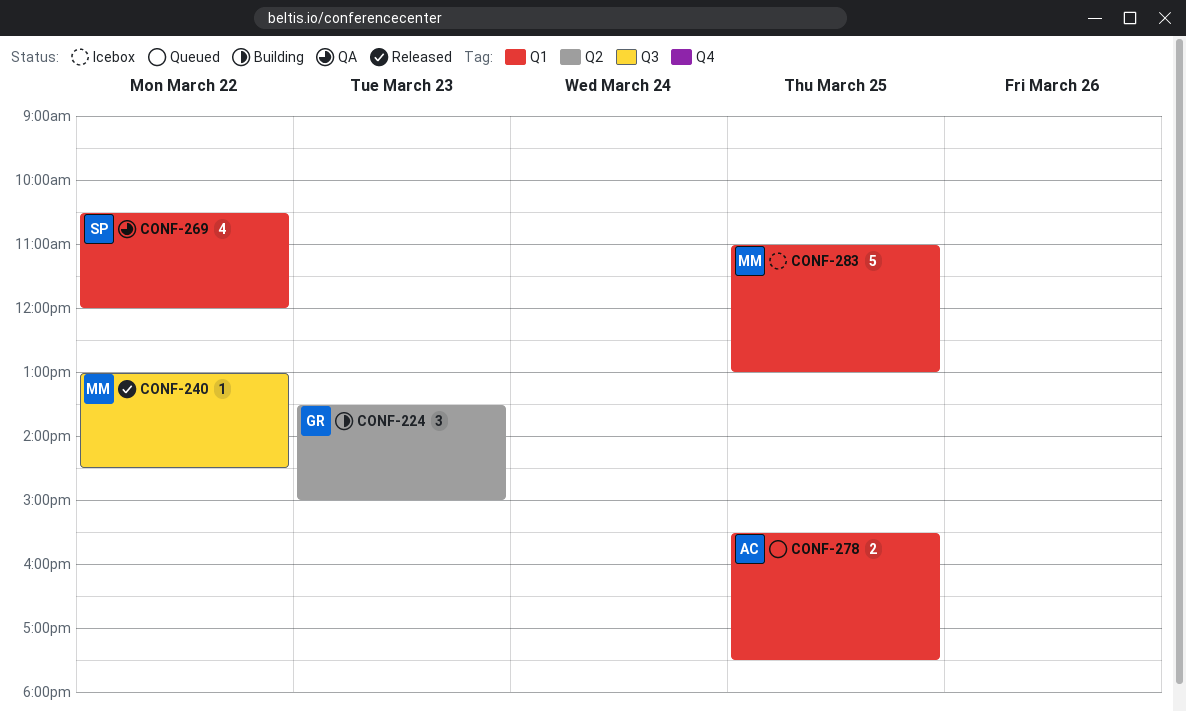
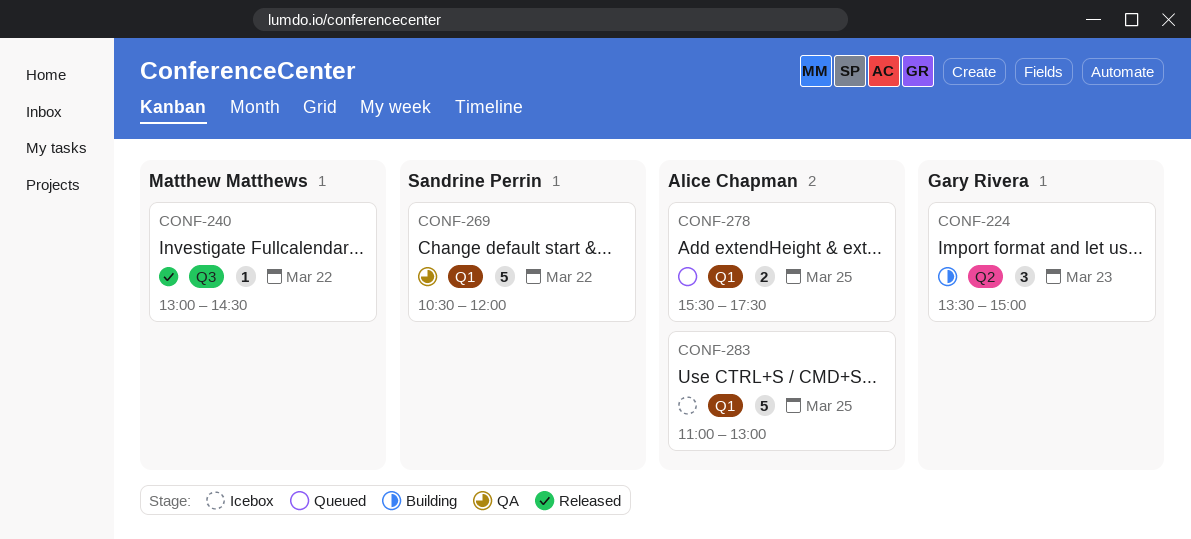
CONF-269, estimate: 4 -> 5
CONF-283, owner: Matthew Matthews -> Alice Chapman

